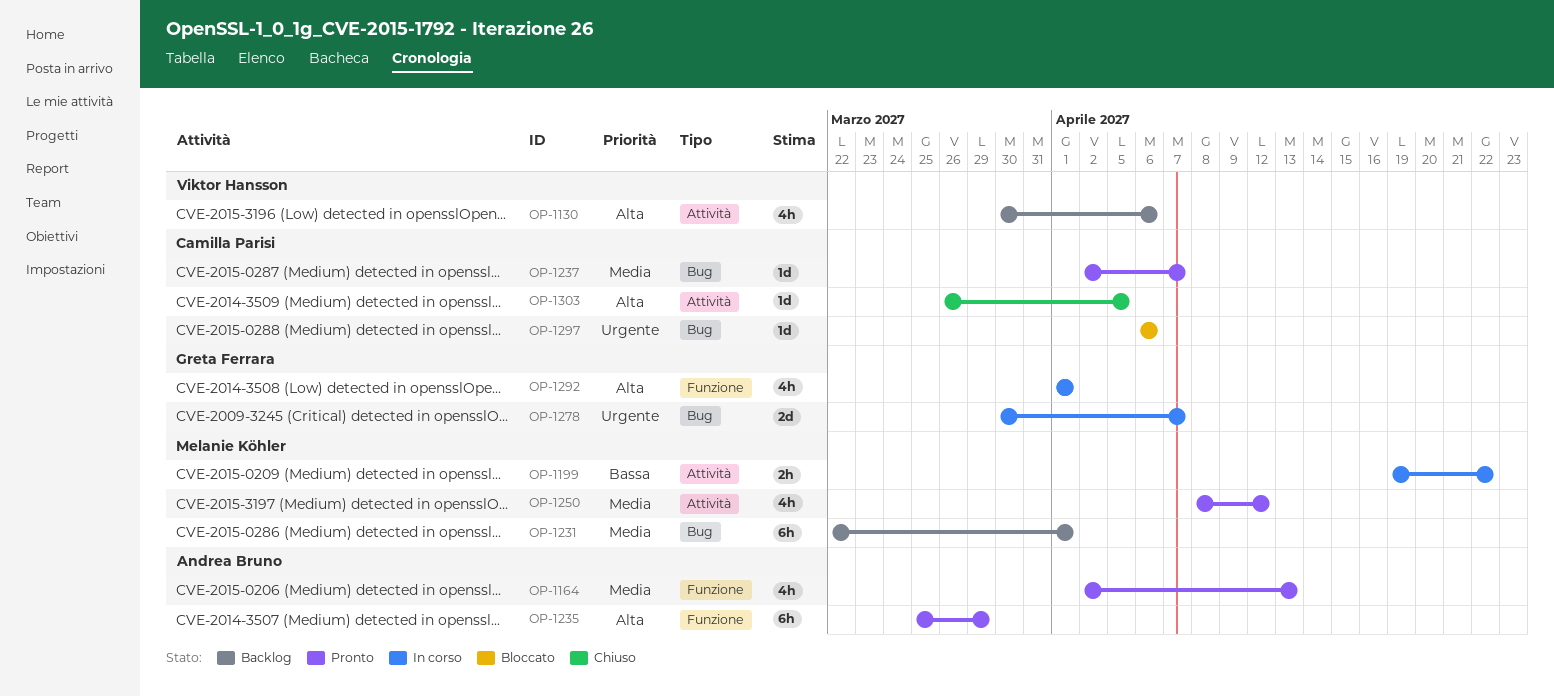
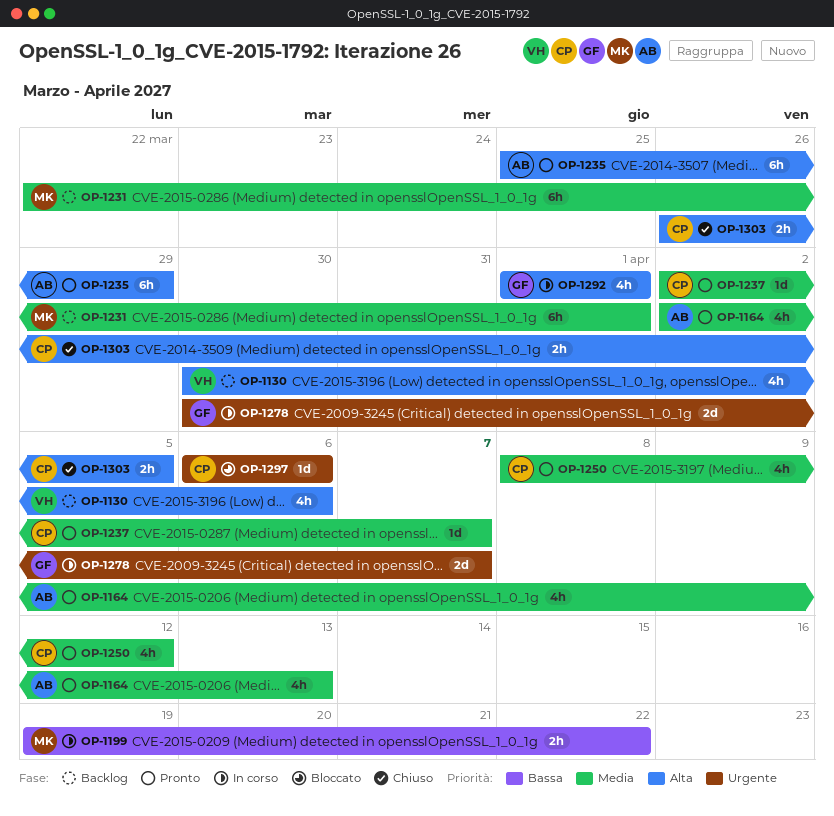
OP-1250, owner: Melanie Köhler -> Camilla Parisi
OP-1303, estimate: 1d -> 2h

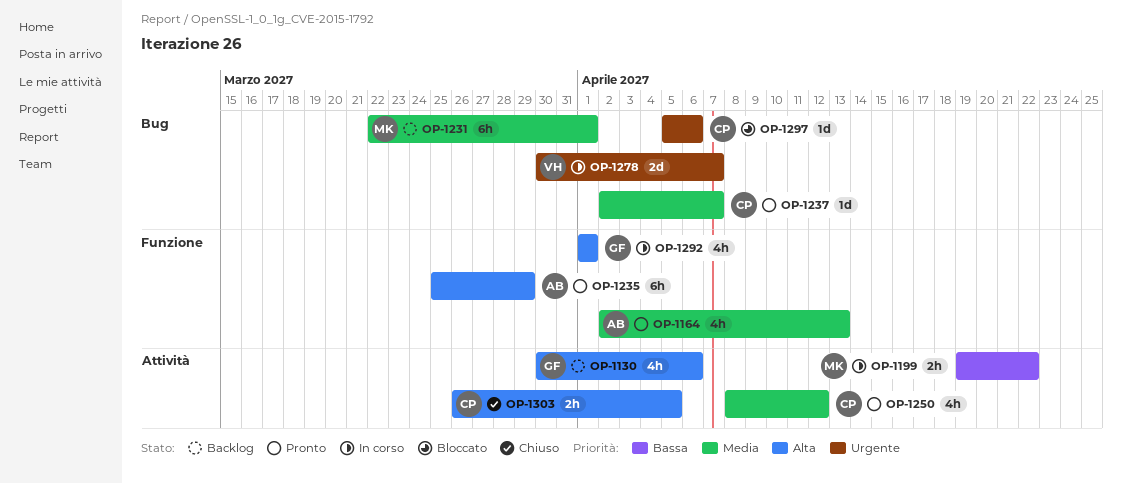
OP-1130, owner: VH -> GF
OP-1278, owner: GF -> VH
OP-1297, start: Apr 6 -> Apr 5

